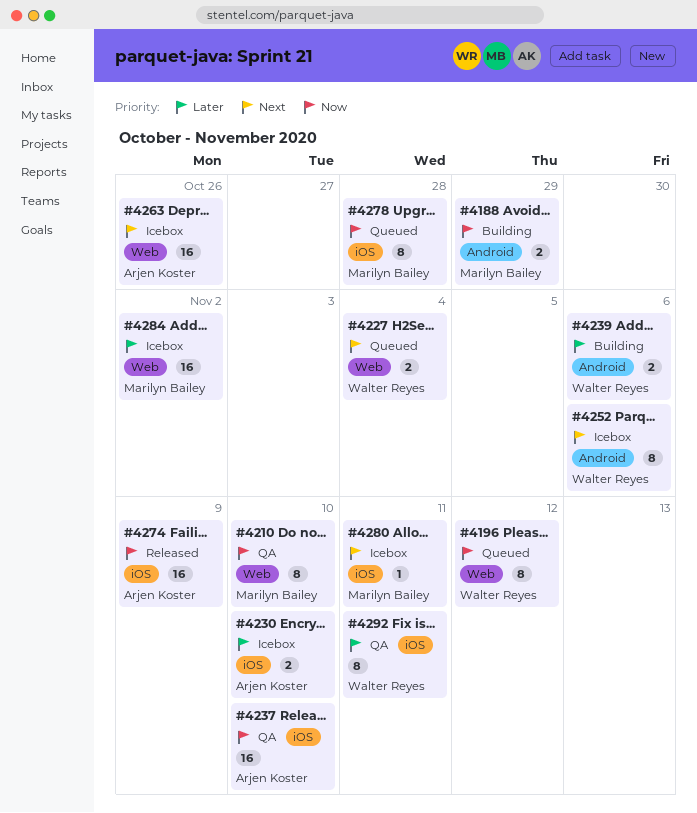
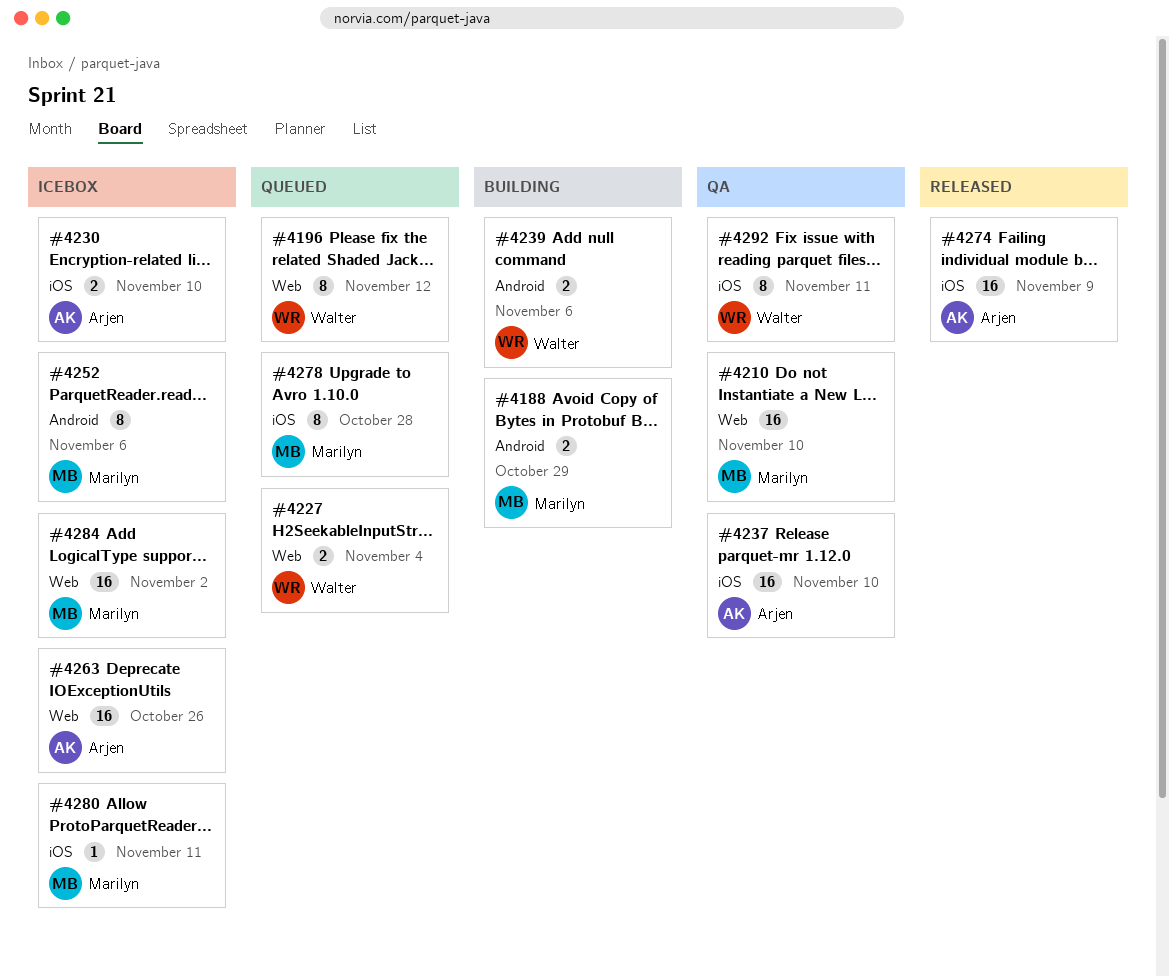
#4210, estimate: 8 -> 16
#4252, owner: Walter Reyes -> Marilyn Bailey

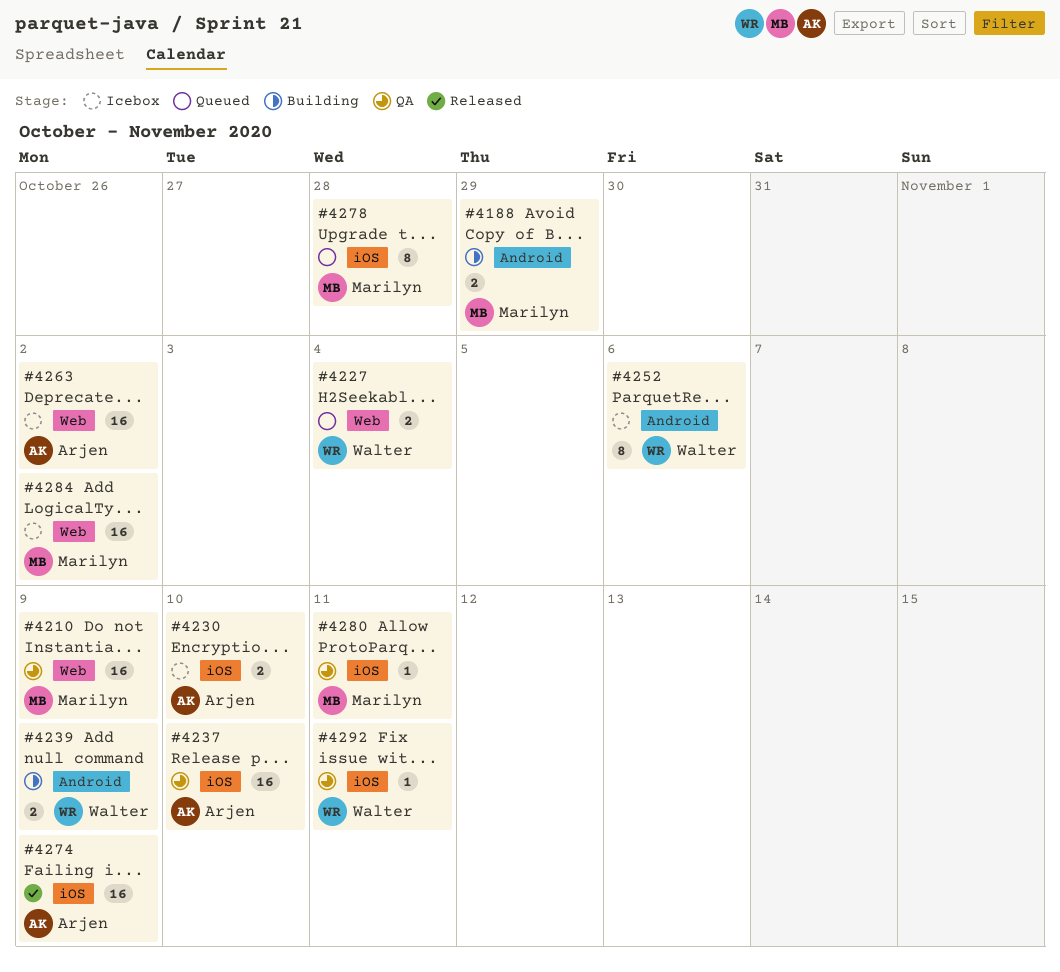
#4196: present -> none
#4210, due: Nov 10 -> Nov 9
#4239, due: Nov 6 -> Nov 9
#4252, owner: Marilyn -> Walter
#4263, due: Oct 26 -> Nov 2
#4280, status: Icebox -> QA
#4292, estimate: 8 -> 1

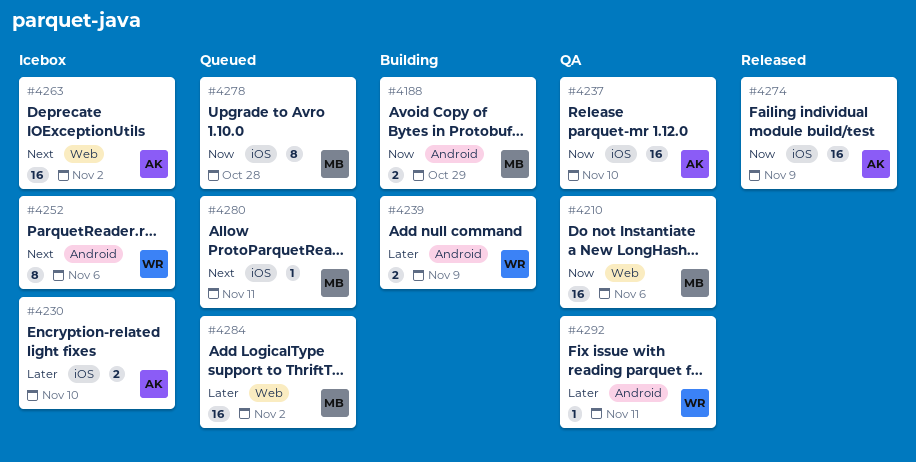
#4210, due: Nov 9 -> Nov 6
#4227: present -> none
#4280, status: QA -> Queued
#4284, status: Icebox -> Queued
#4292, label: iOS -> Android

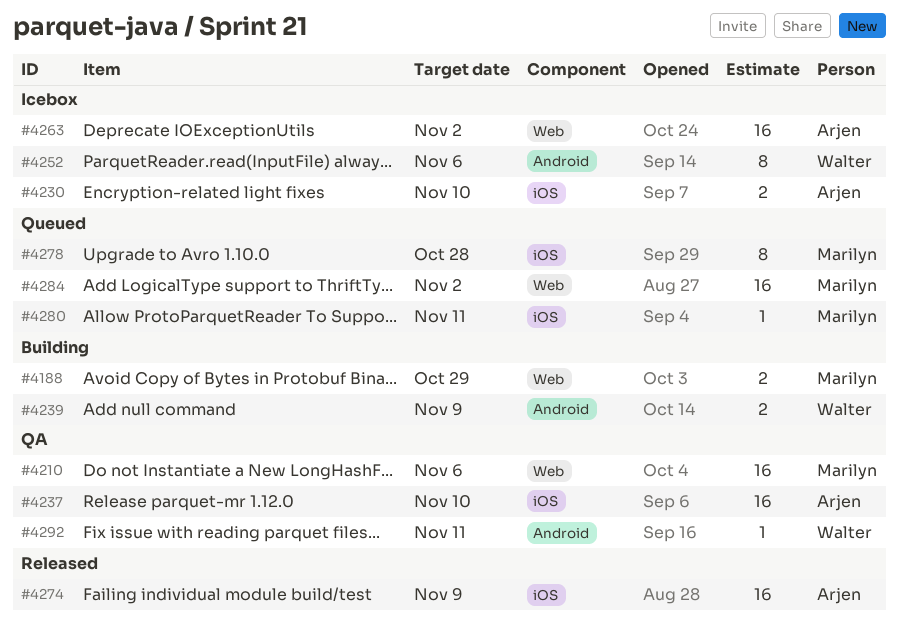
#4188, label: Android -> Web

